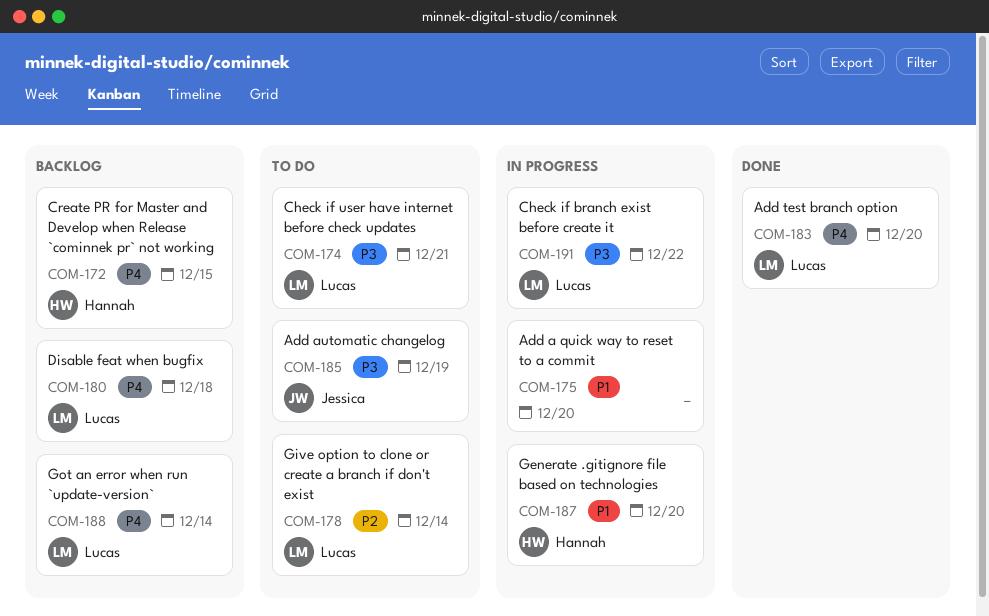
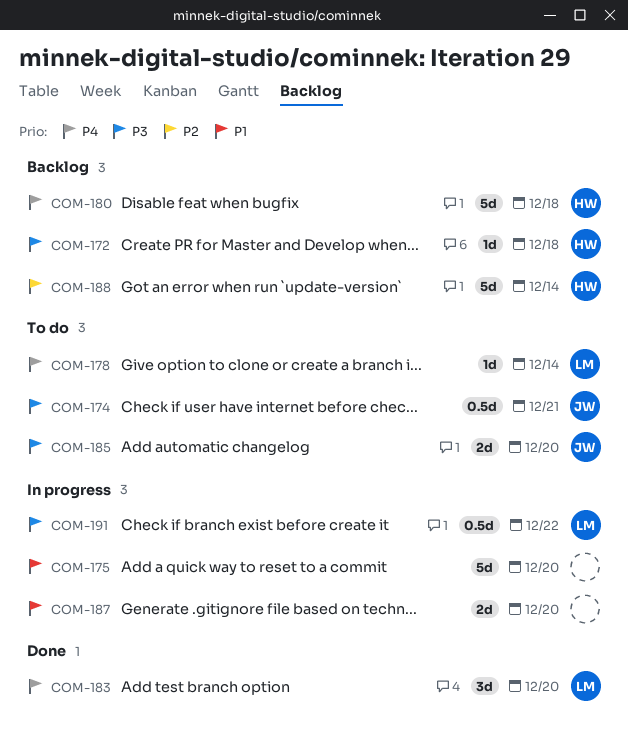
COM-172, priority: P4 -> P3
COM-172, due: Dec 15 -> Dec 18
COM-174, owner: Lucas -> Jessica
COM-178, priority: P2 -> P4
COM-180, owner: Lucas -> Hannah
COM-185, due: Dec 19 -> Dec 20
COM-187, owner: Hannah -> none
COM-188, owner: Lucas -> Hannah
COM-188, priority: P4 -> P2

